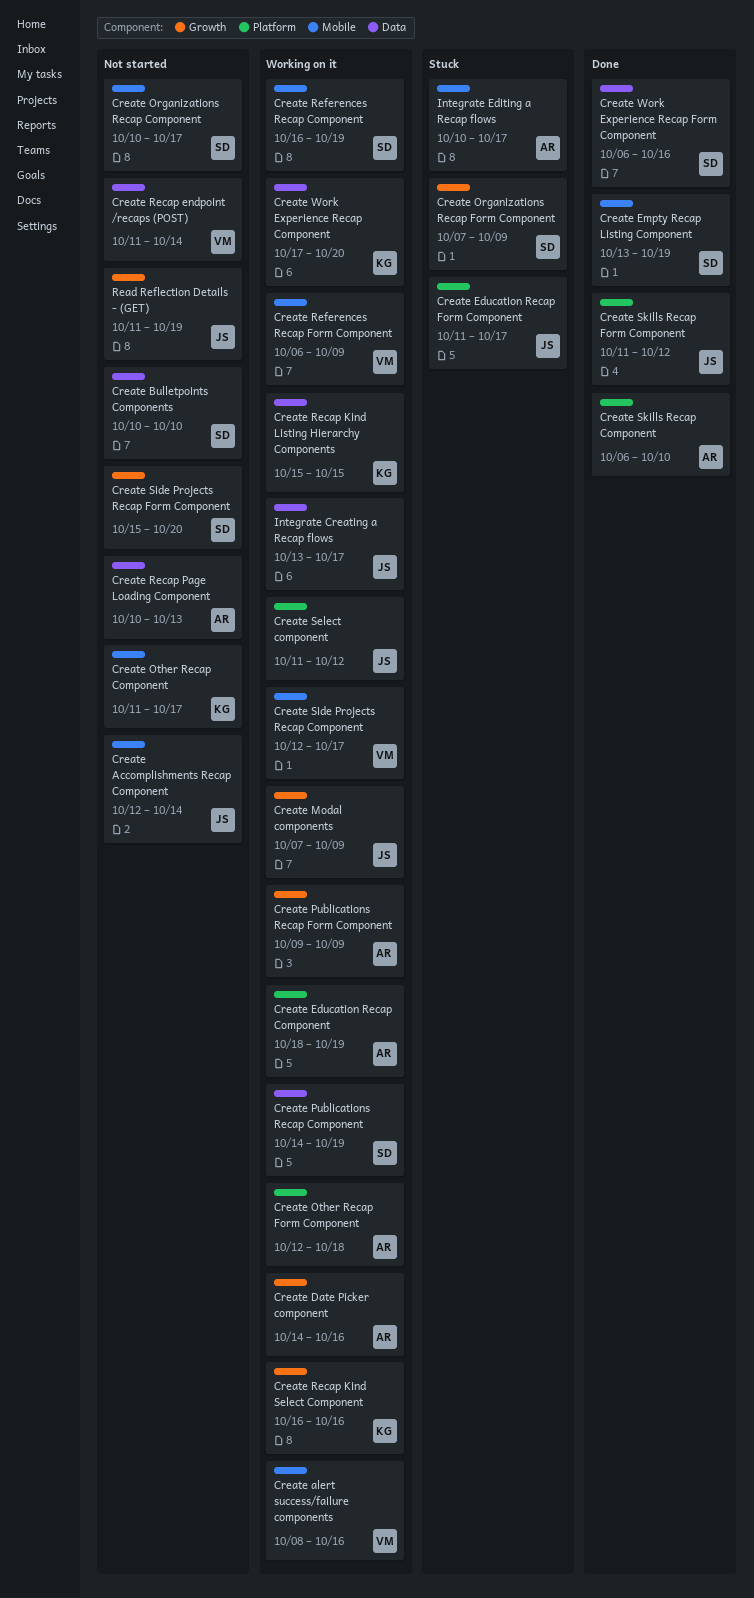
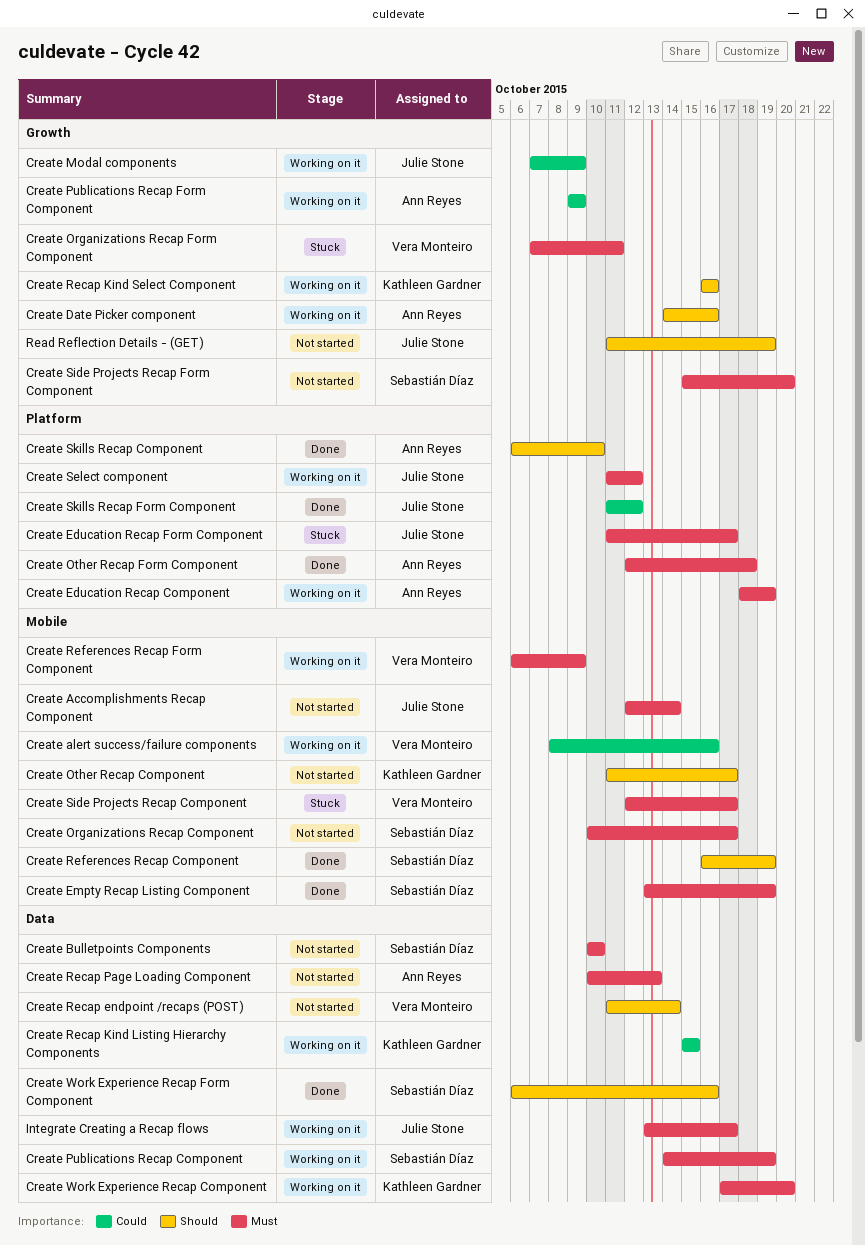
Create Organizations Recap Form Component, owner: Sebastián Díaz -> Vera Monteiro
Create Organizations Recap Form Component, due: Oct 9 -> Oct 11
Create Other Recap Form Component, status: Working on it -> Done
Create References Recap Component, status: Working on it -> Done
Create Side Projects Recap Component, status: Working on it -> Stuck
Integrate Editing a Recap flows: present -> none

